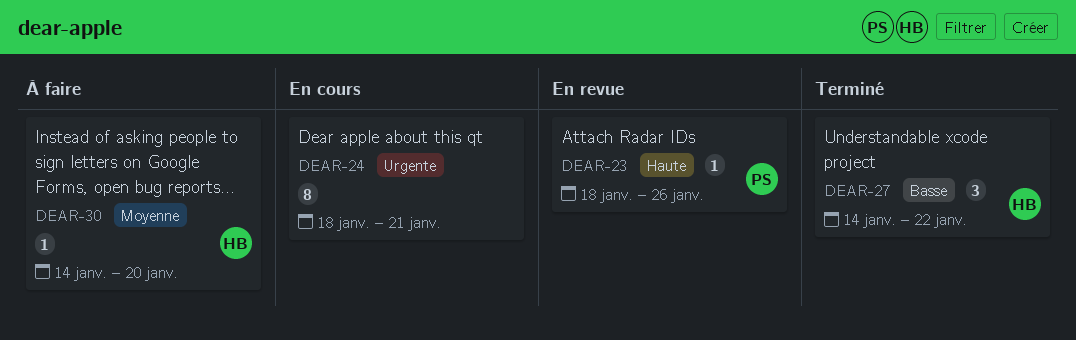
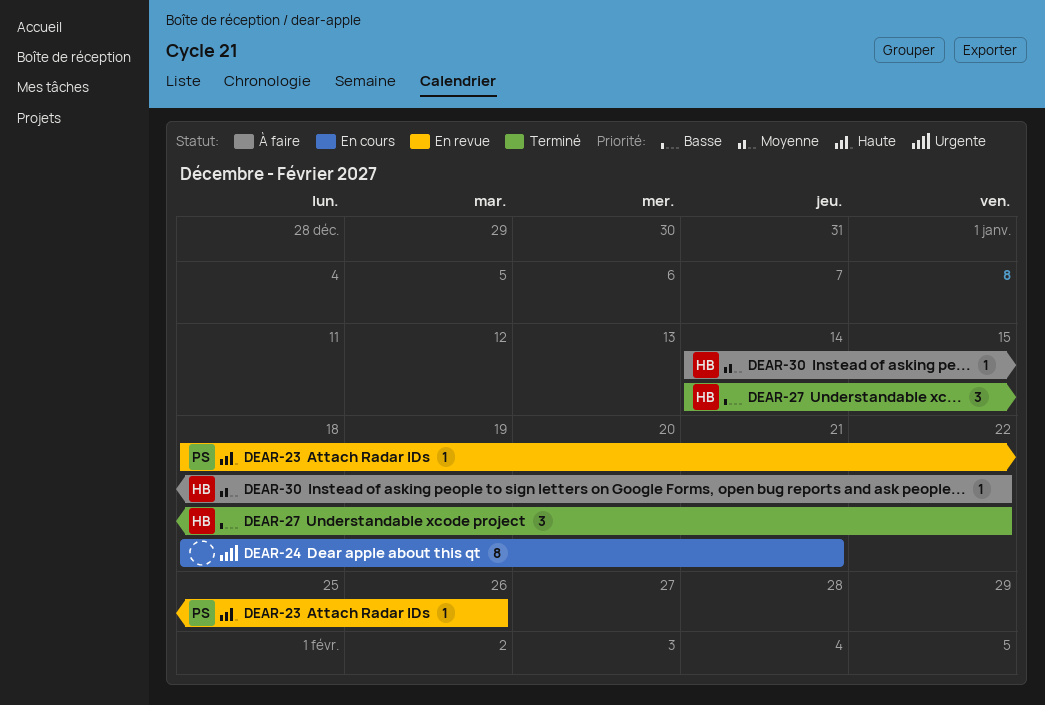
DEAR-30, due: Jan 20 -> Jan 22

